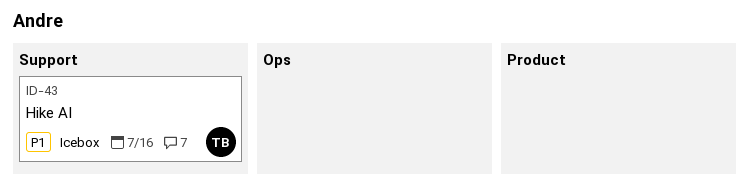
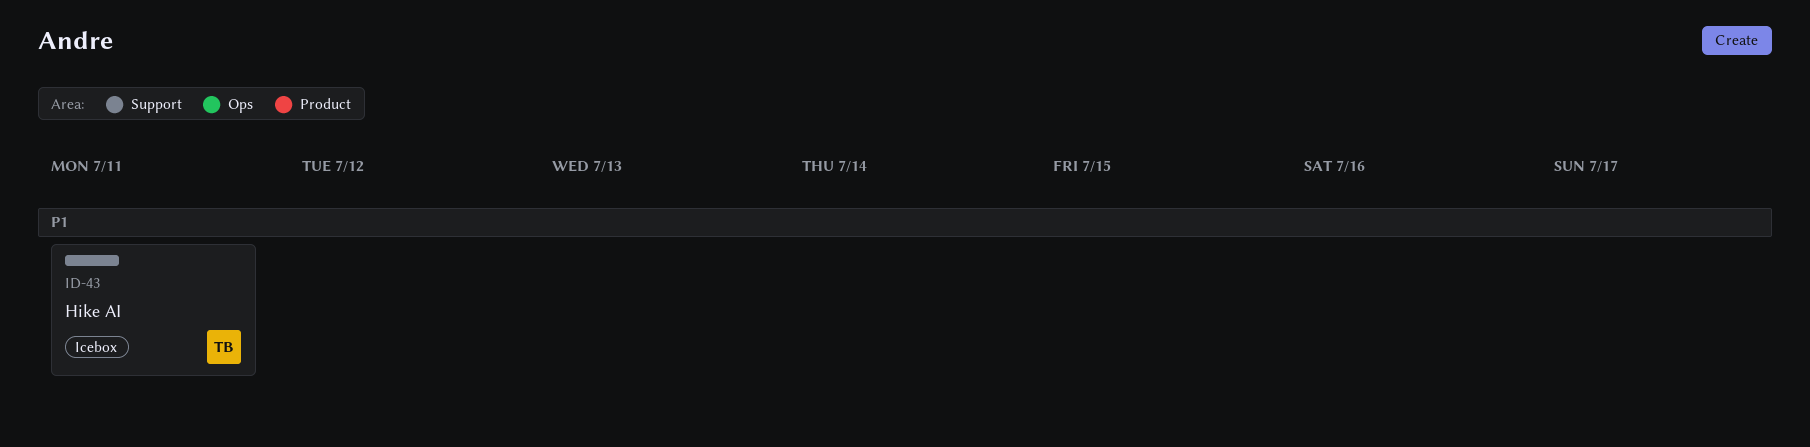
ID-43, due: Jul 16 -> Jul 11

